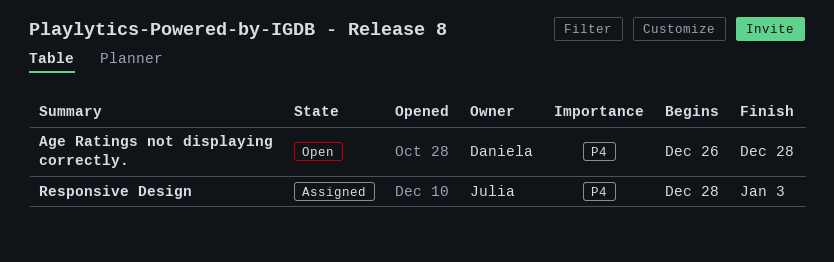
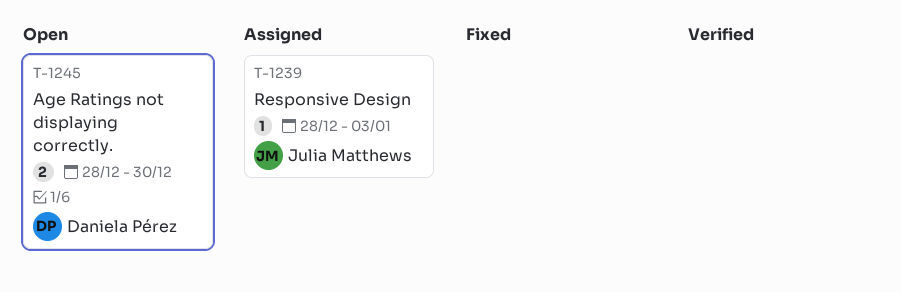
Age Ratings not displaying correctly., start: Dec 26 -> Dec 28
Age Ratings not displaying correctly., due: Dec 28 -> Dec 30

